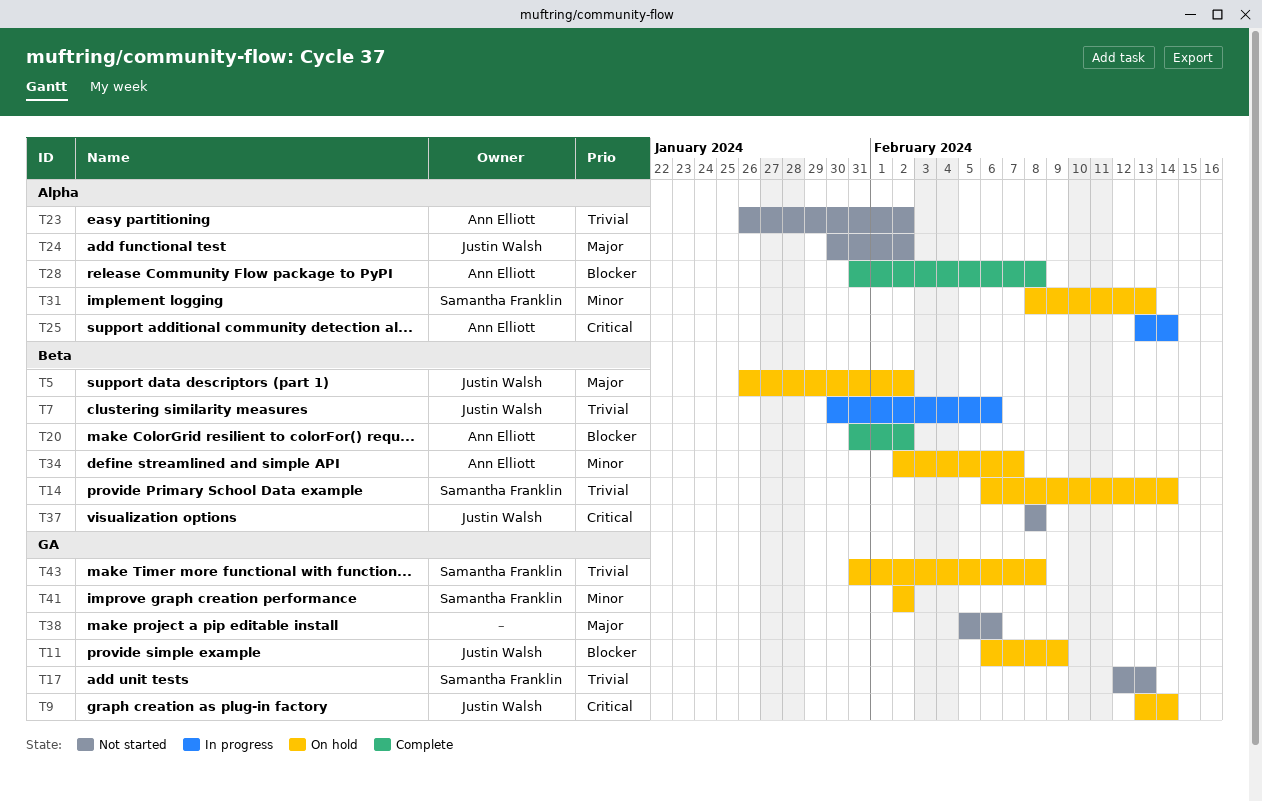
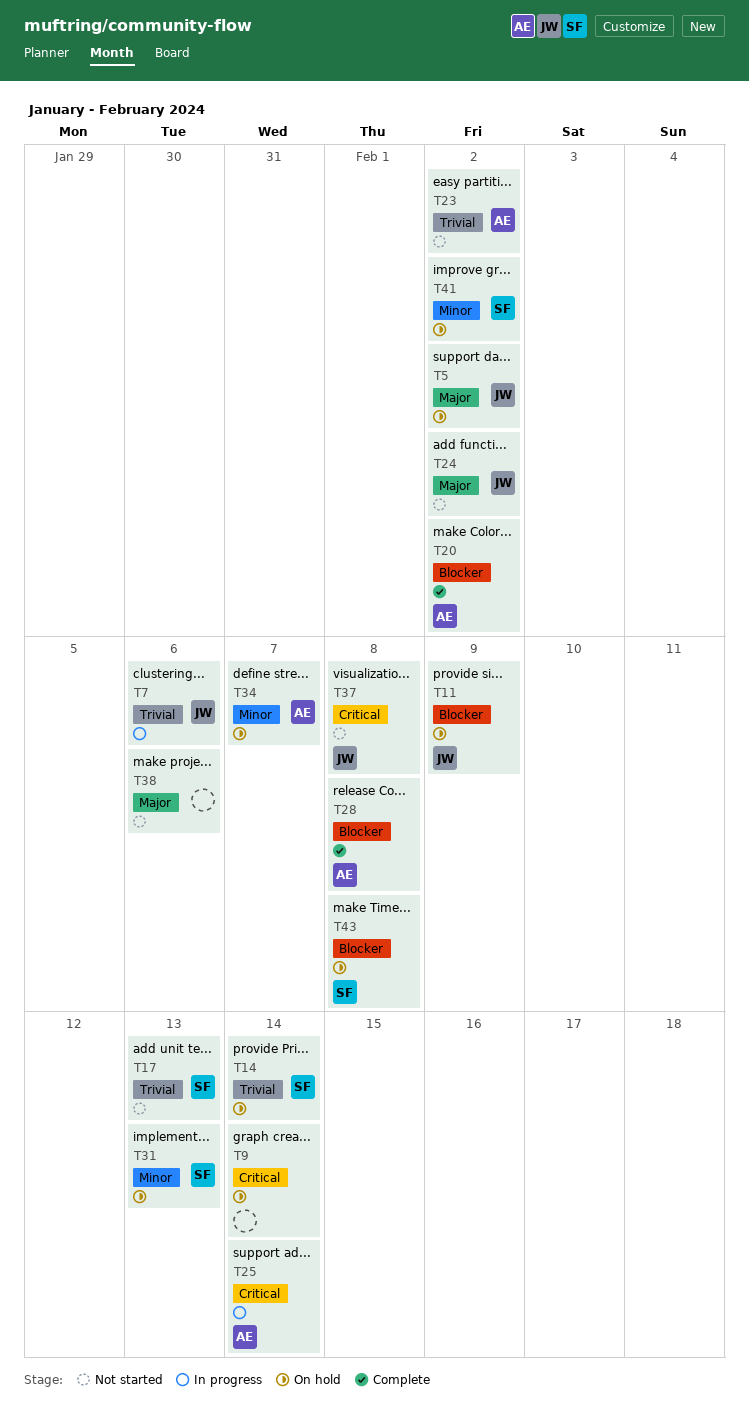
T9, owner: Justin Walsh -> none
T43, priority: Trivial -> Blocker

